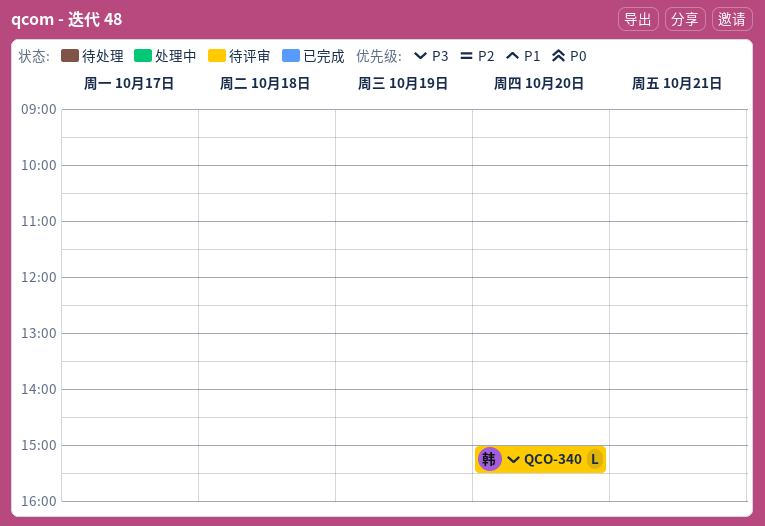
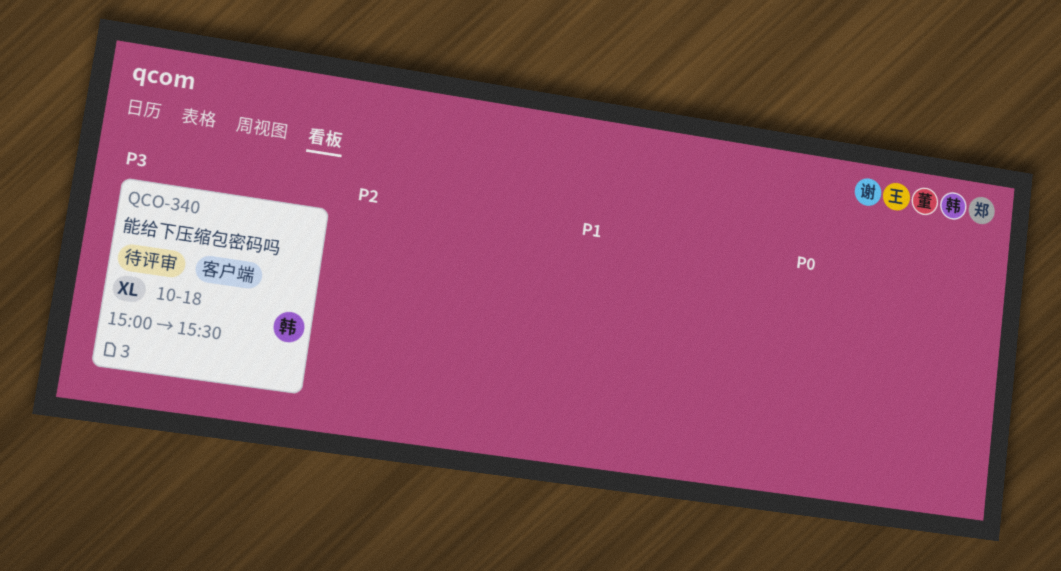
QCO-340, estimate: L -> XL
QCO-340, day: Oct 20 -> Oct 18

